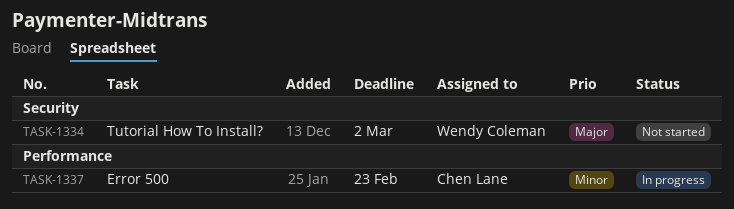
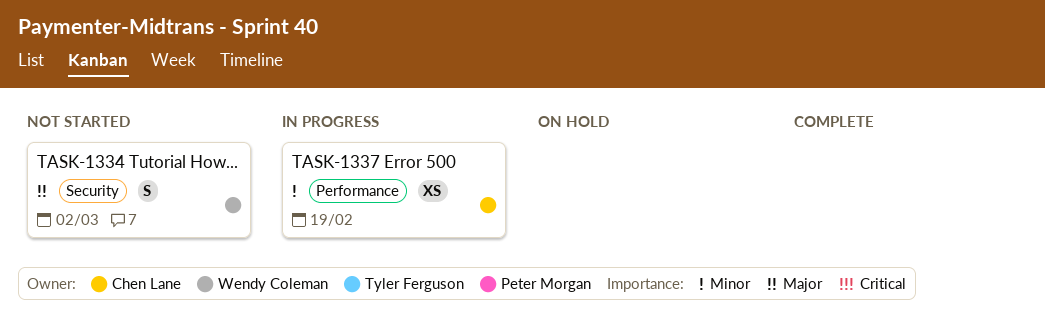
TASK-1337, due: Feb 23 -> Feb 19

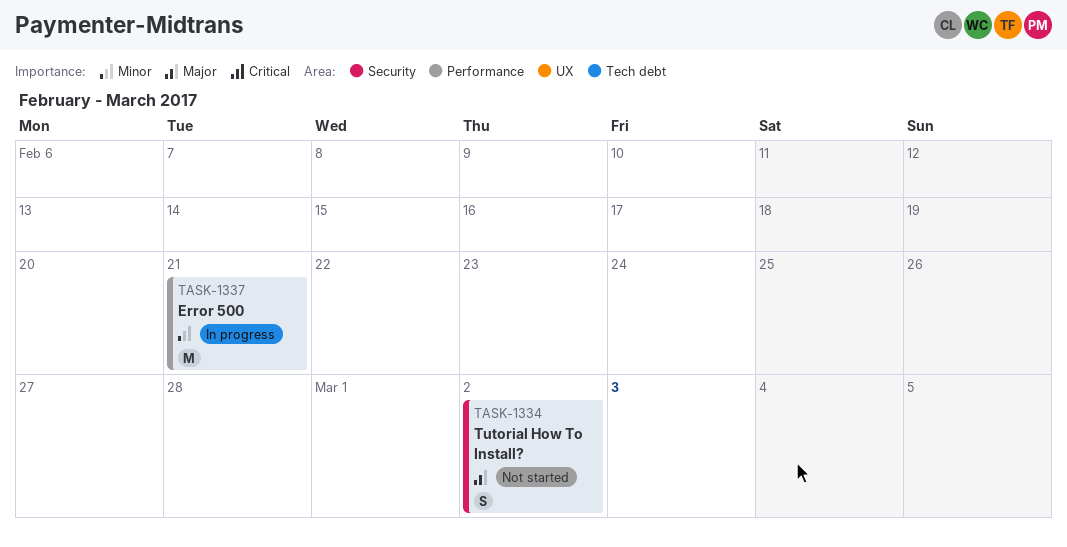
TASK-1337, estimate: XS -> M
TASK-1337, due: Feb 19 -> Feb 21

